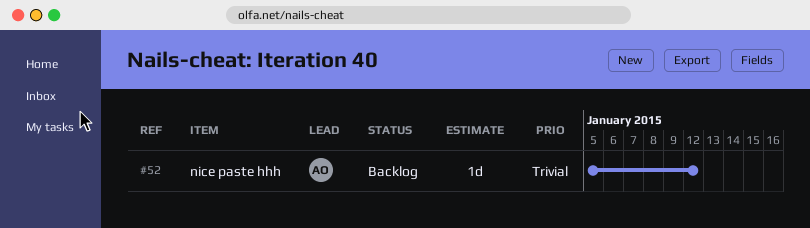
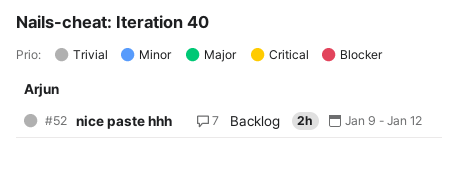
#52, estimate: 1d -> 2h
#52, start: Jan 5 -> Jan 9

